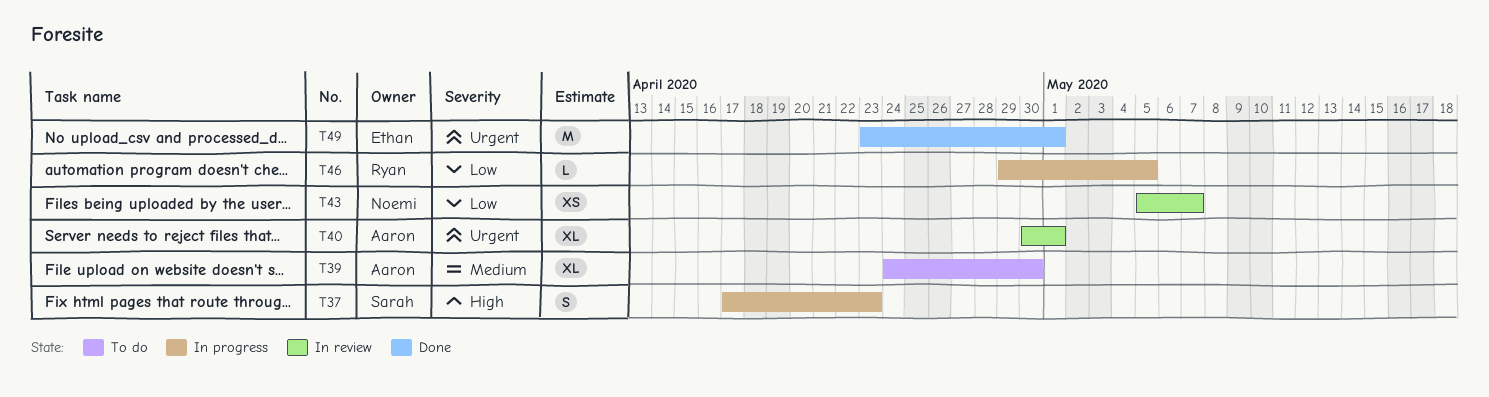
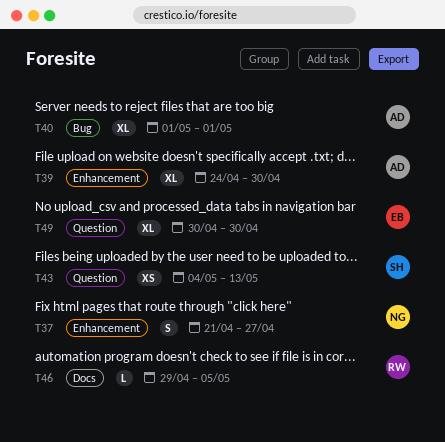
T37, owner: Sarah -> Noemi
T37, start: Apr 17 -> Apr 21
T37, due: Apr 23 -> Apr 27
T40, start: Apr 30 -> May 1
T43, owner: Noemi -> Sarah
T43, start: May 5 -> May 4
T43, due: May 7 -> May 13
T49, estimate: M -> XL
T49, start: Apr 23 -> Apr 30
T49, due: May 1 -> Apr 30

